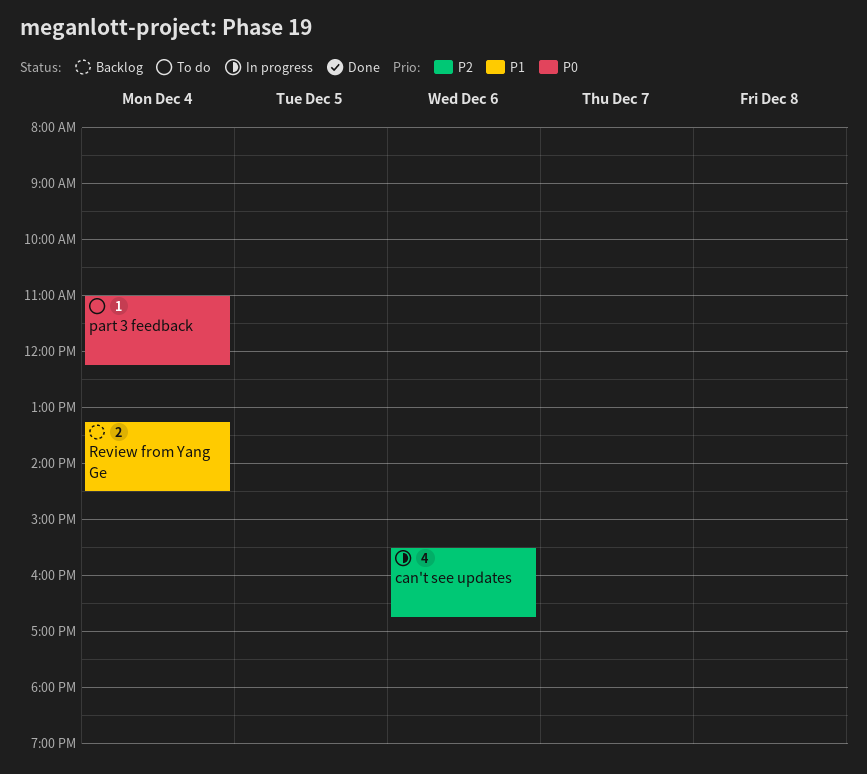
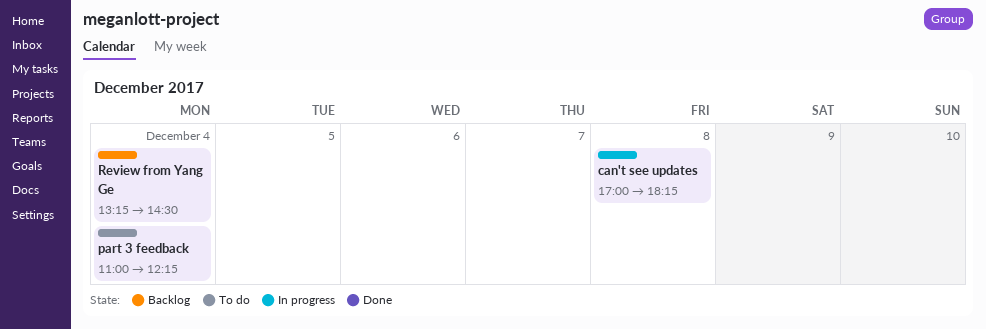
can't see updates, day: Dec 6 -> Dec 8
can't see updates, begins: 15:30 -> 17:00
can't see updates, ends: 16:45 -> 18:15

